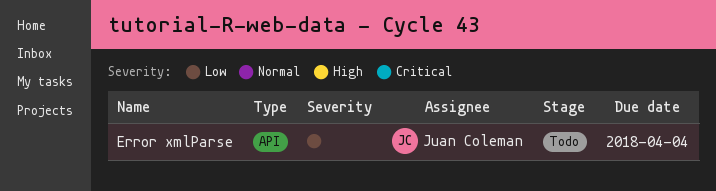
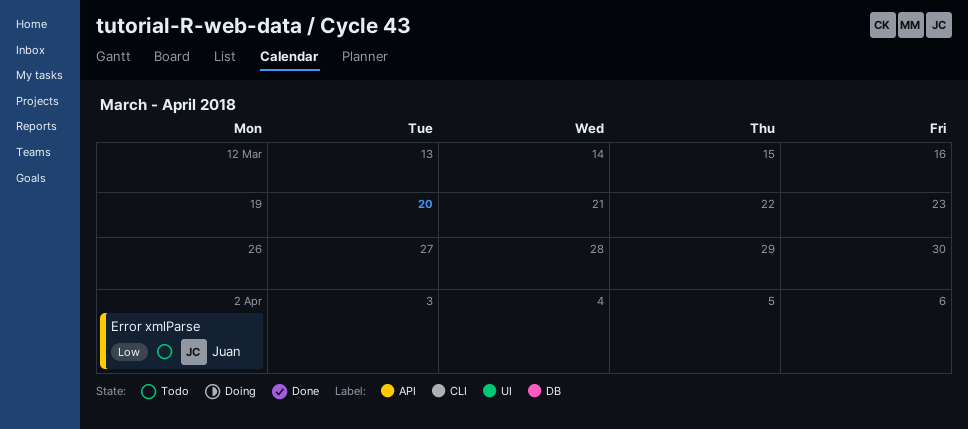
Error xmlParse, due: Apr 4 -> Apr 2

